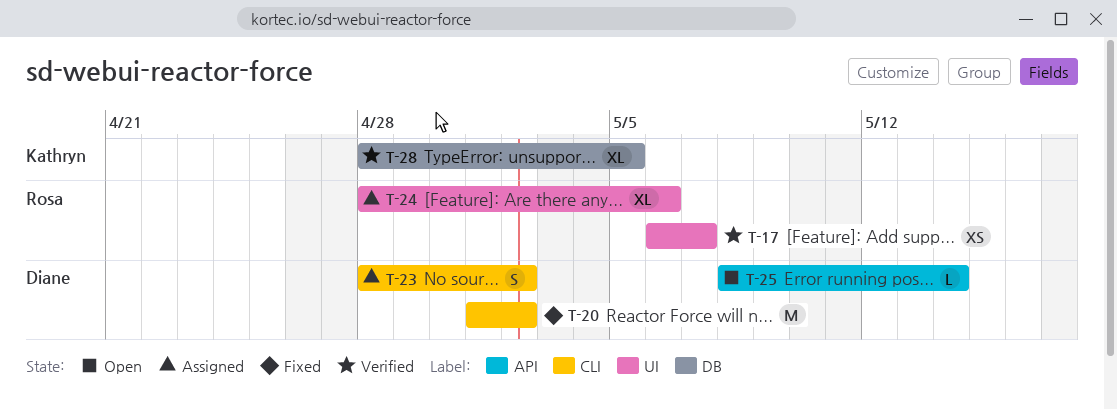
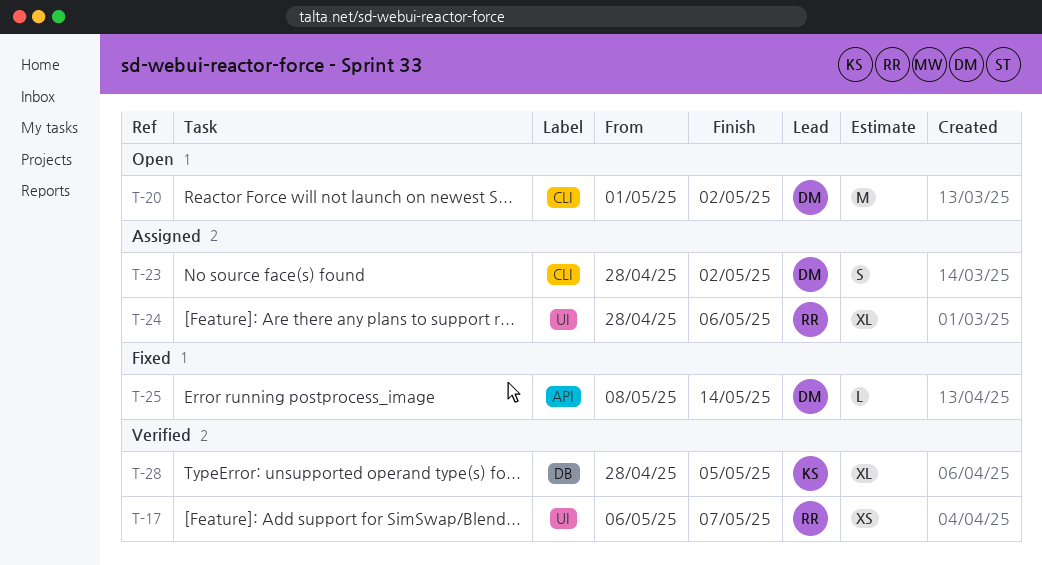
T-20, status: Fixed -> Open
T-25, status: Open -> Fixed

